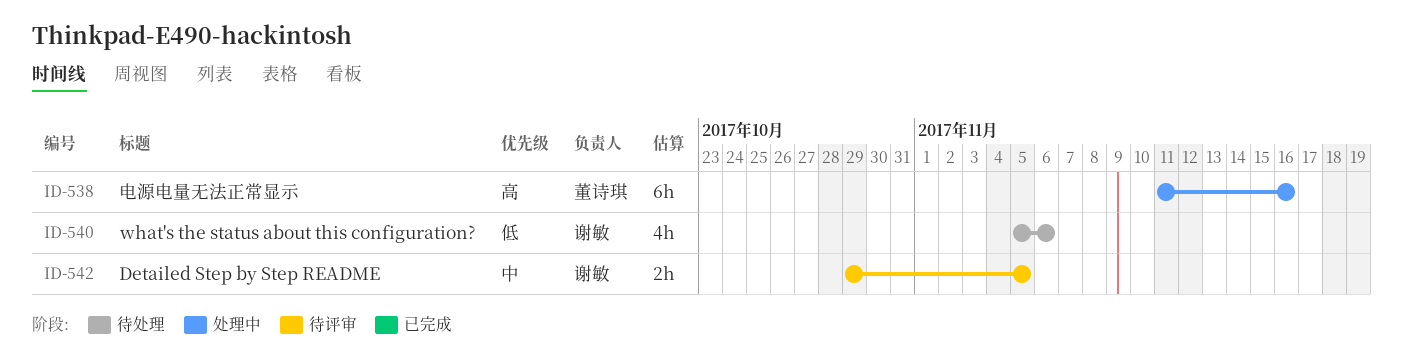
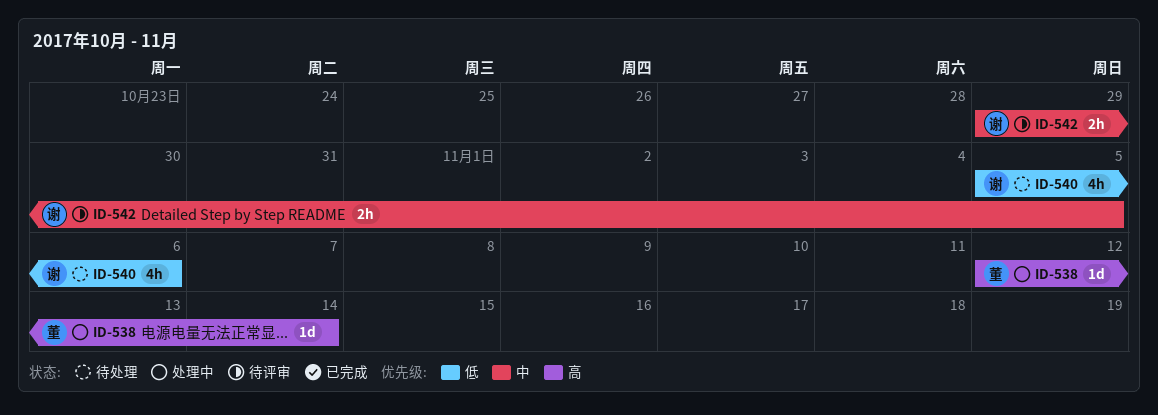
ID-538, estimate: 6h -> 1d
ID-538, start: Nov 11 -> Nov 12
ID-538, due: Nov 16 -> Nov 14

